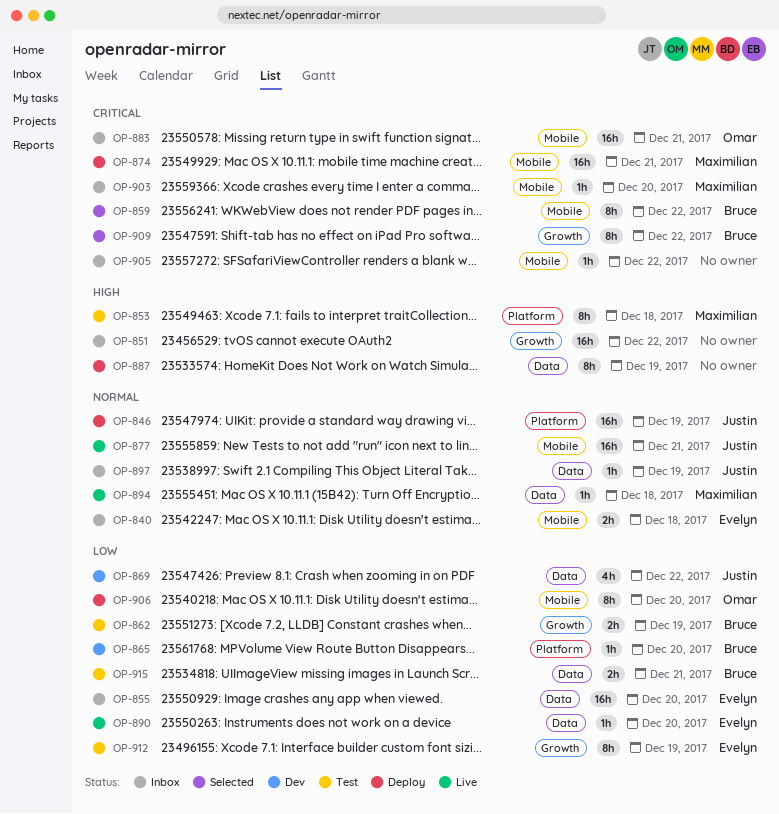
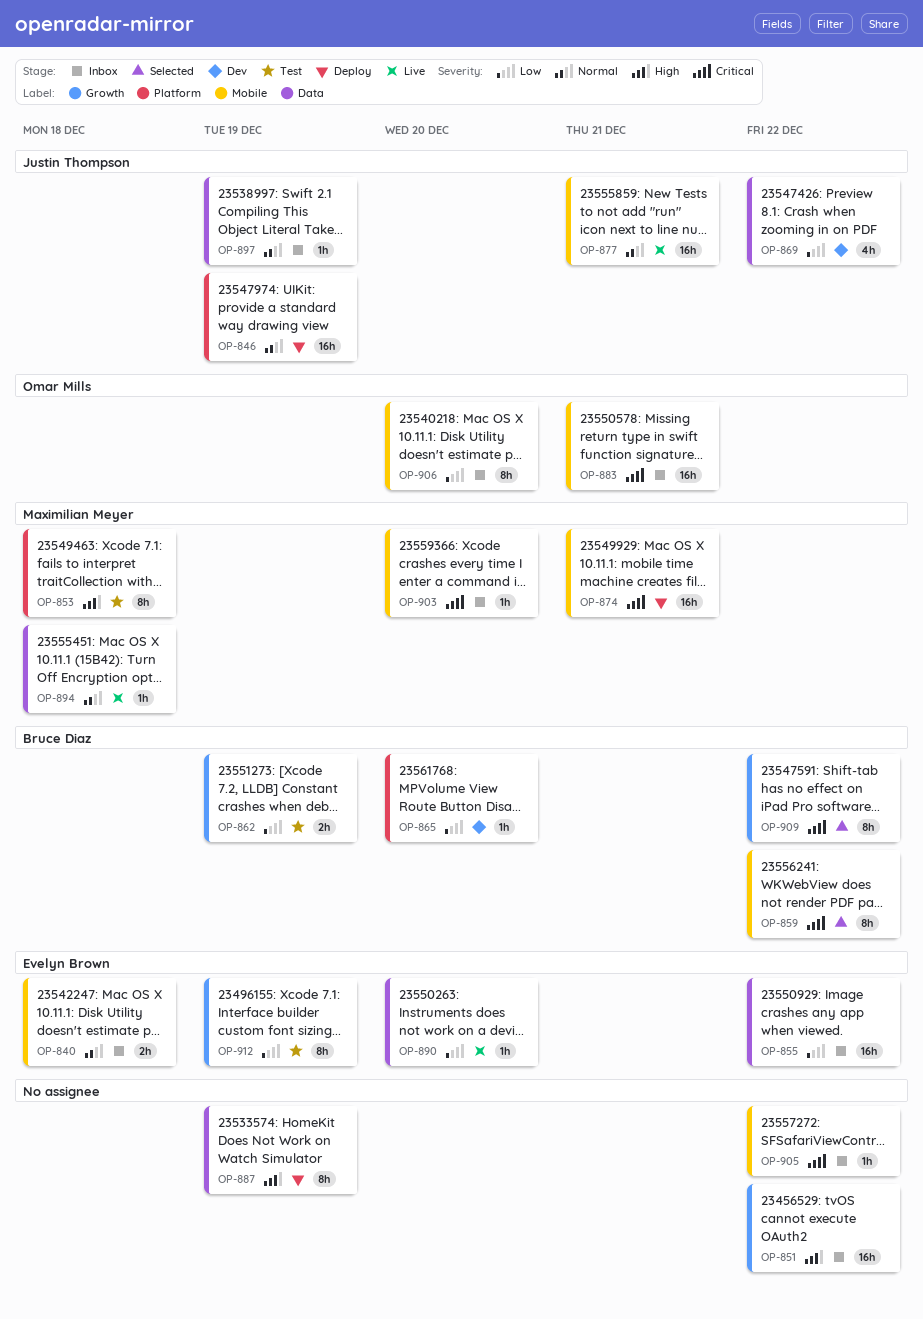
OP-855, due: Dec 20 -> Dec 22
OP-906, status: Deploy -> Inbox
OP-915: present -> none

